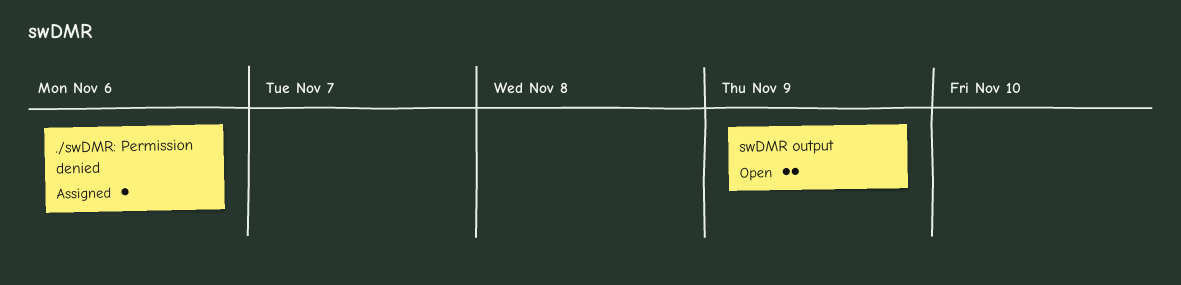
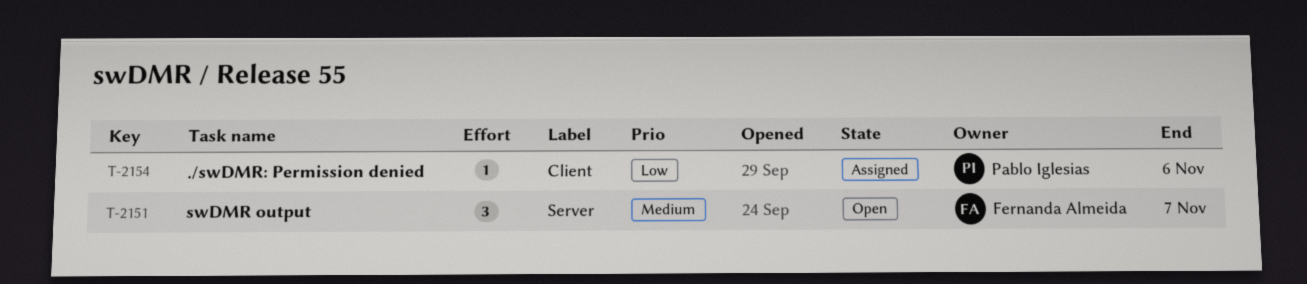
swDMR output, estimate: 2 -> 3
swDMR output, due: Nov 9 -> Nov 7

